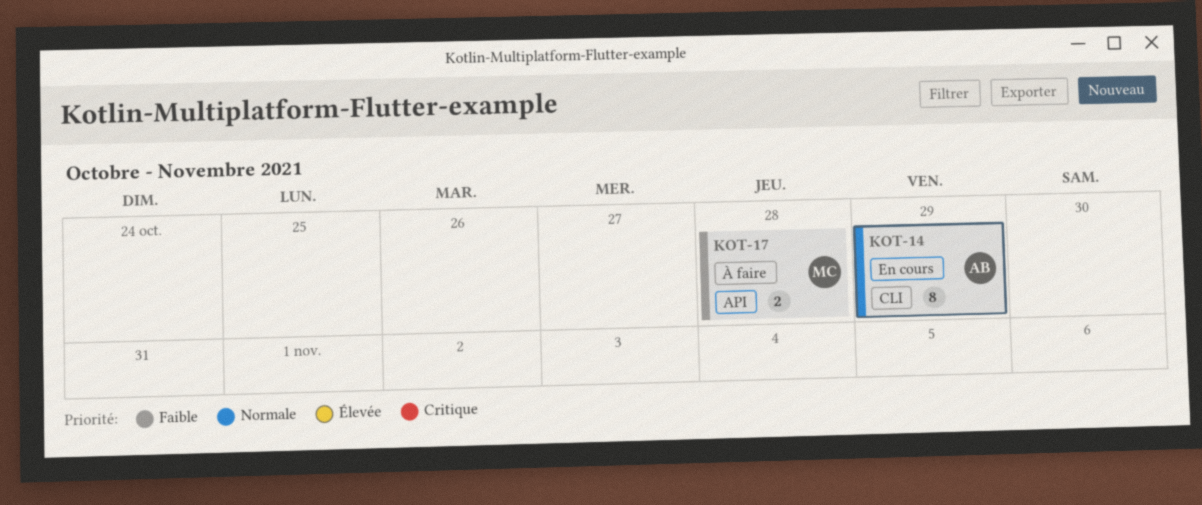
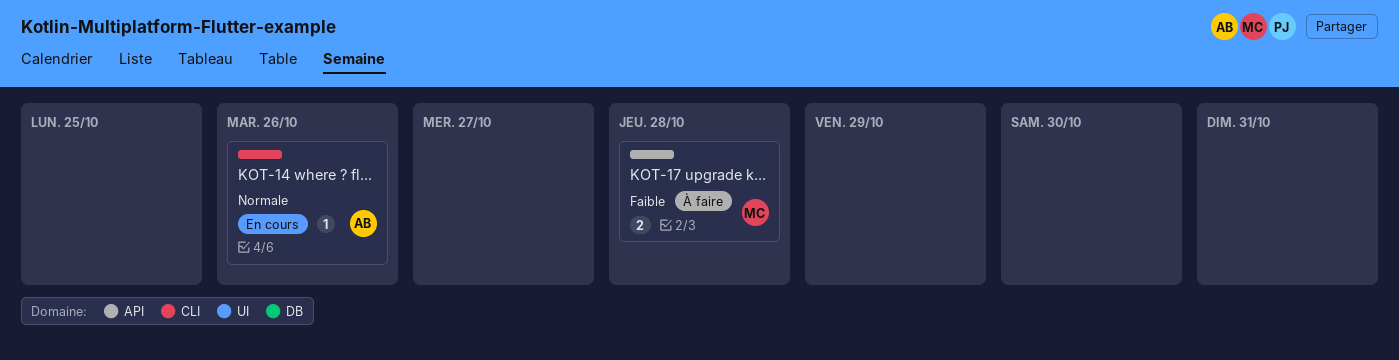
KOT-14, estimate: 8 -> 1
KOT-14, due: Oct 29 -> Oct 26

